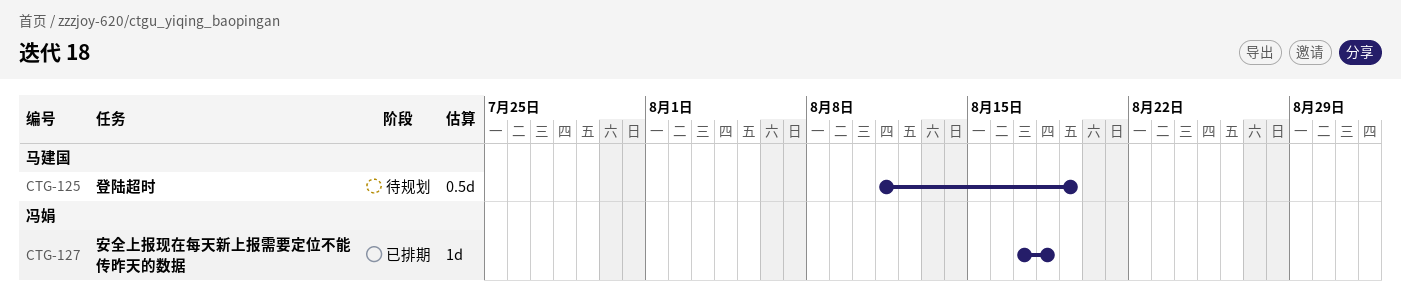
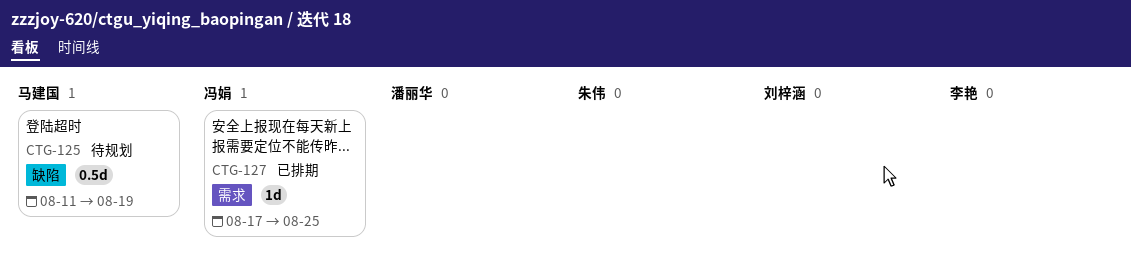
CTG-127, due: Aug 18 -> Aug 25

